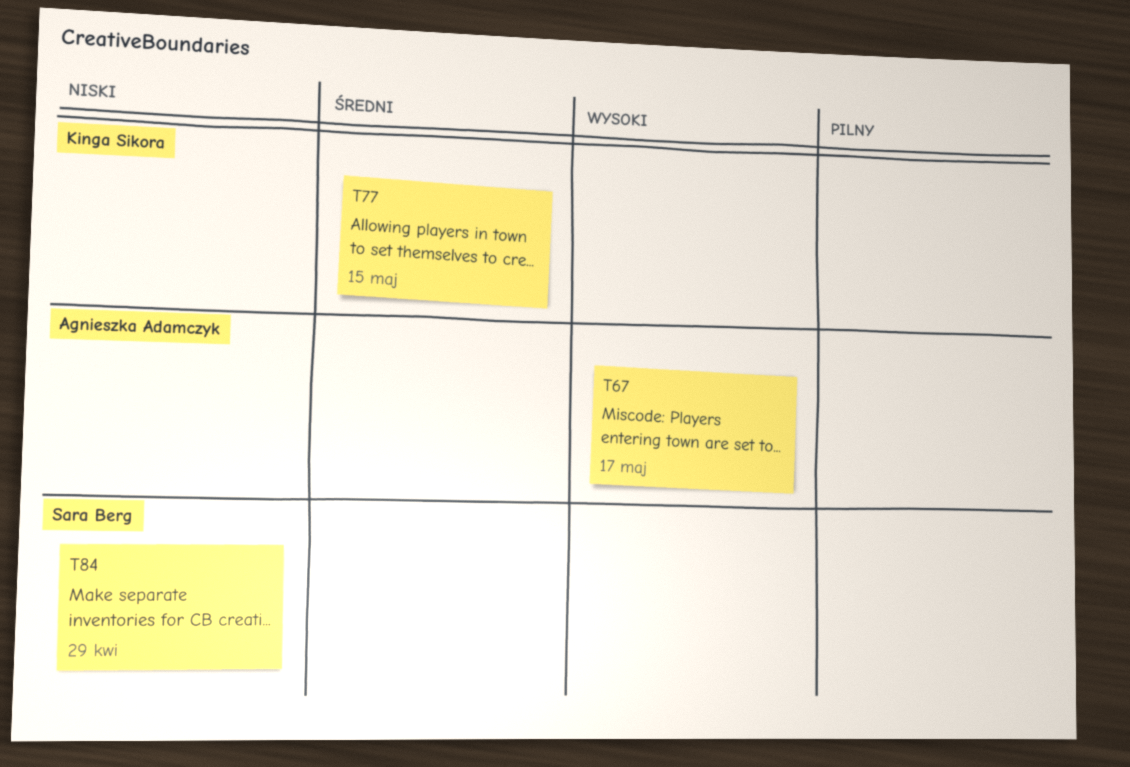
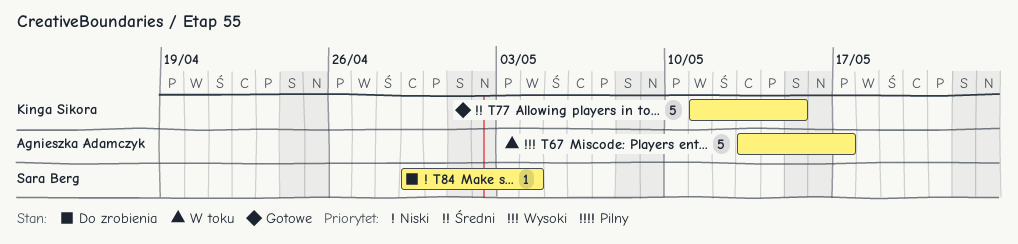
T84, due: Apr 29 -> May 4

